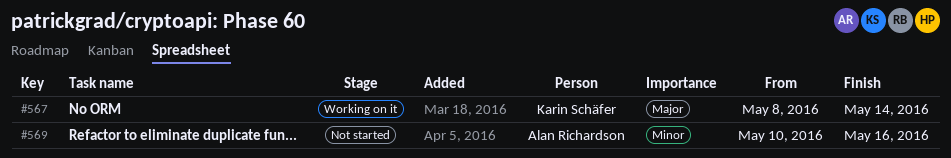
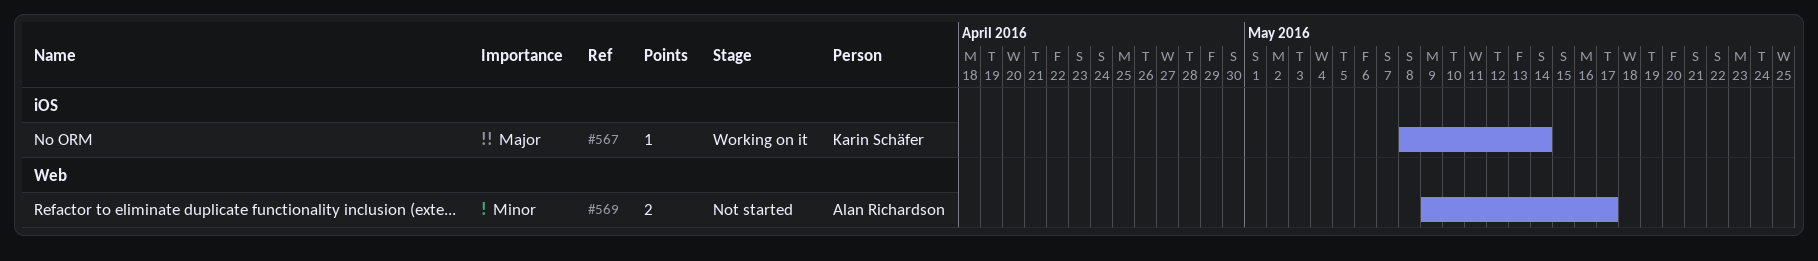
#569, start: May 10 -> May 9
#569, due: May 16 -> May 17

